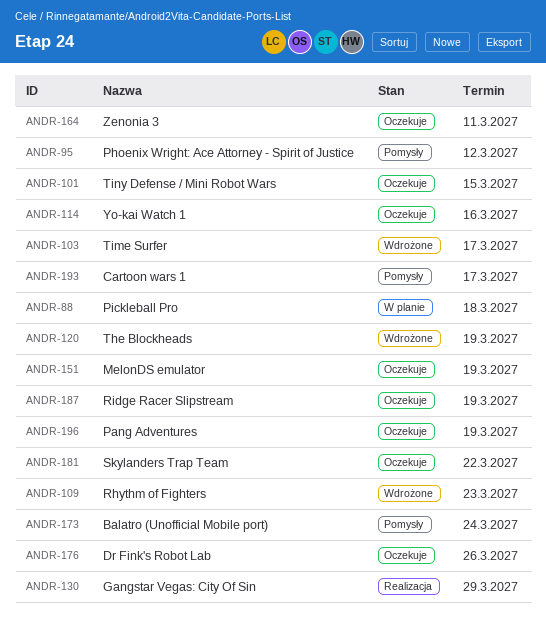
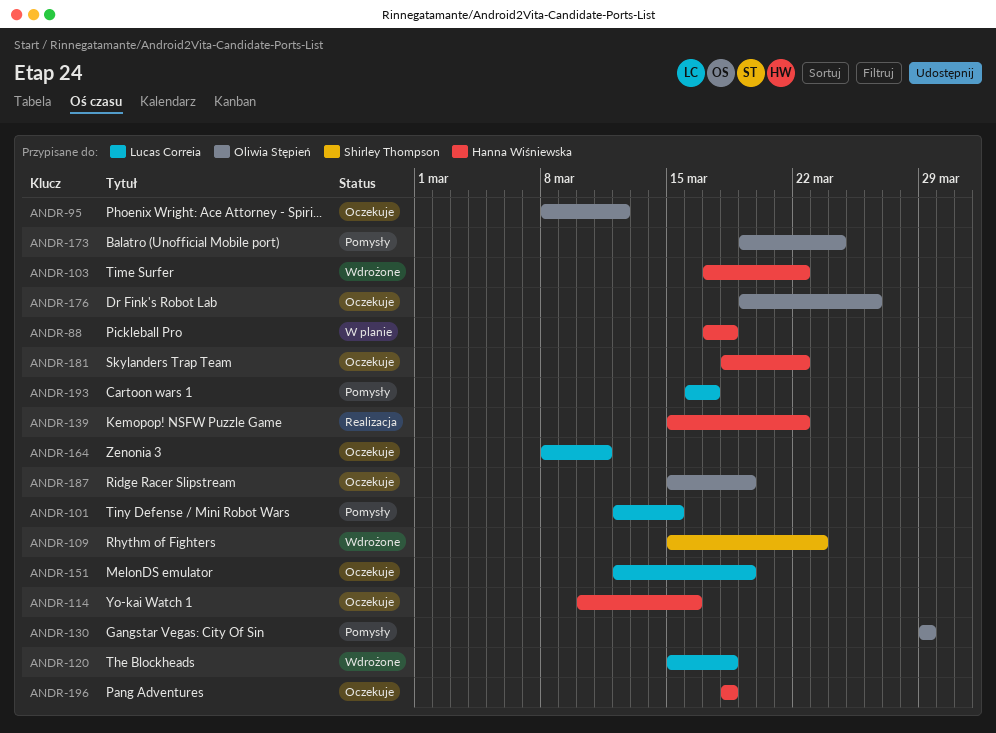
ANDR-95, status: Pomysły -> Oczekuje
ANDR-101, status: Oczekuje -> Pomysły
ANDR-103, due: Mar 17 -> Mar 22
ANDR-120, due: Mar 19 -> Mar 18
ANDR-130, status: Realizacja -> Pomysły
ANDR-139: none -> present
ANDR-196, due: Mar 19 -> Mar 18

